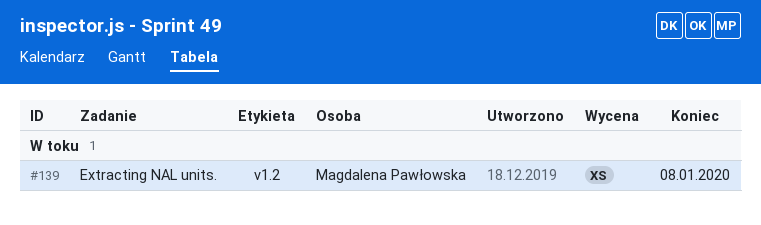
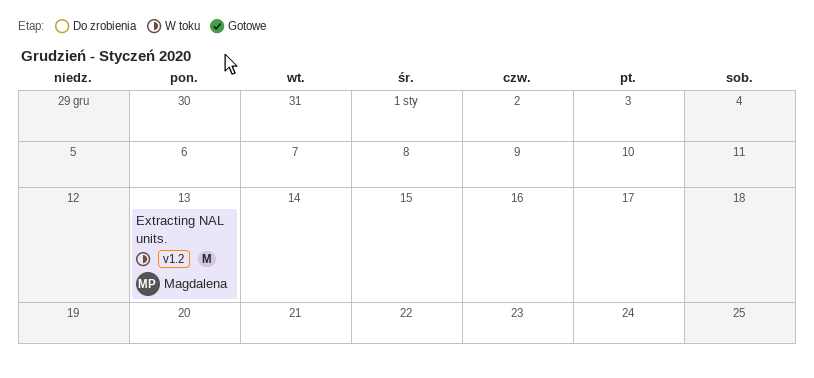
Extracting NAL units., estimate: XS -> M
Extracting NAL units., due: Jan 8 -> Jan 13

